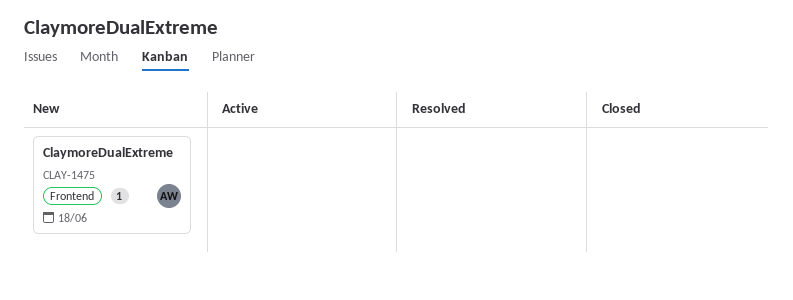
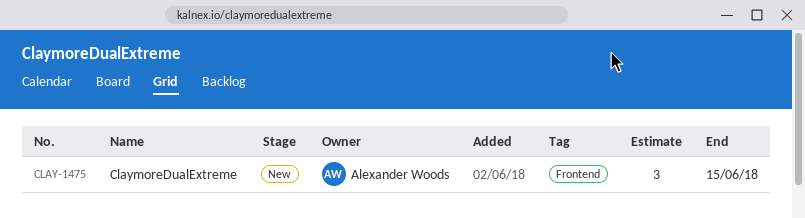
CLAY-1475, estimate: 1 -> 3
CLAY-1475, due: Jun 18 -> Jun 15

